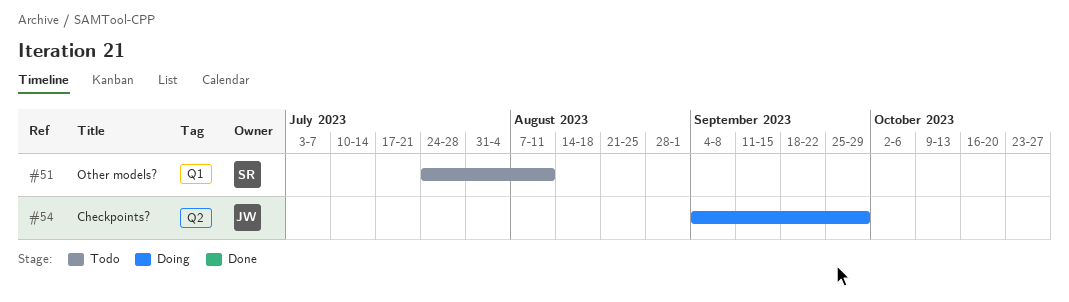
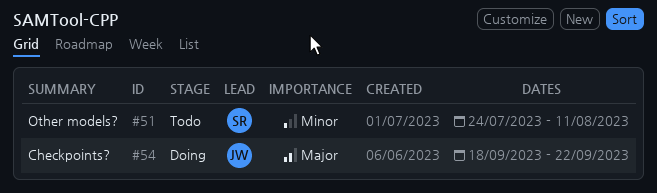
#54, start: Sep 4 -> Sep 18
#54, due: Sep 29 -> Sep 22

